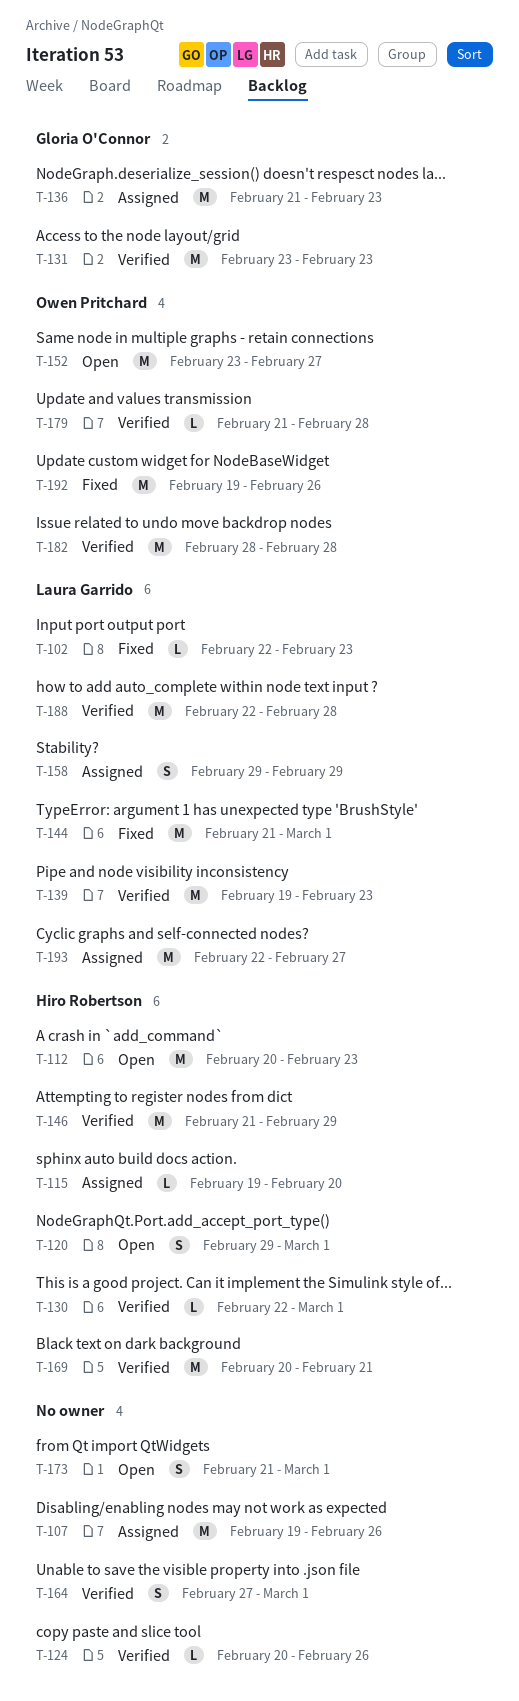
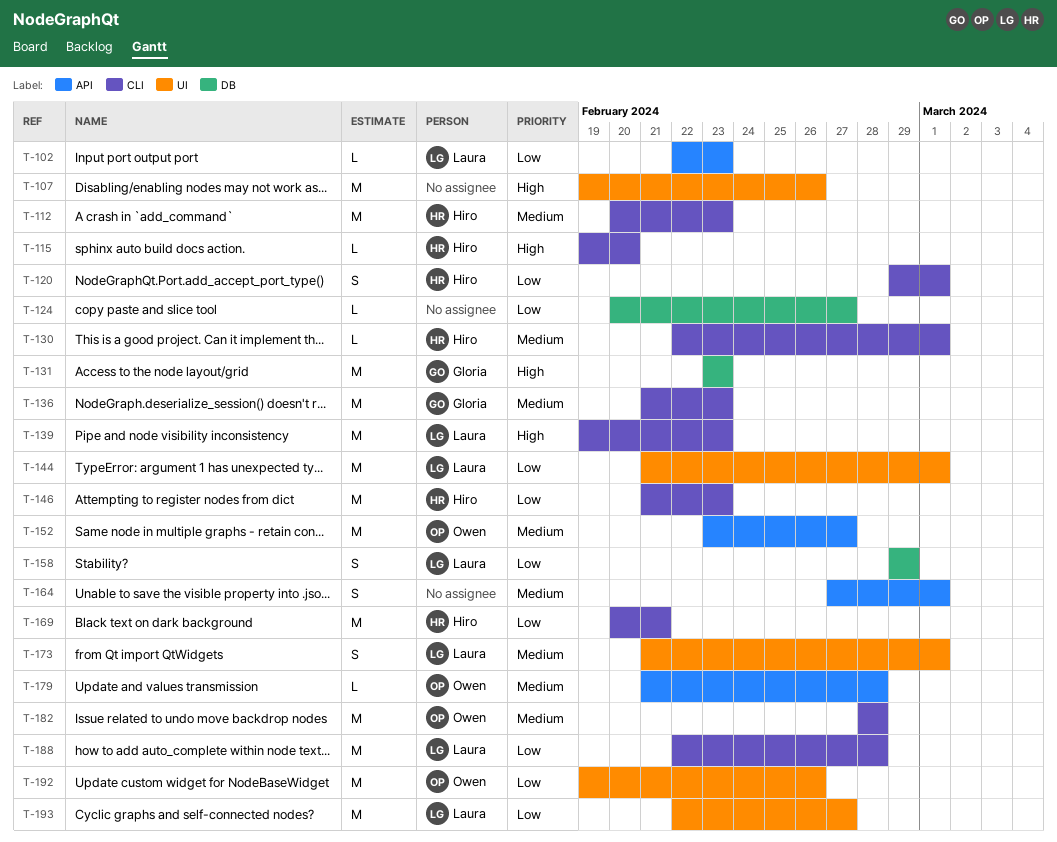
T-124, due: Feb 26 -> Feb 27
T-146, due: Feb 29 -> Feb 23
T-173, owner: none -> Laura Garrido

